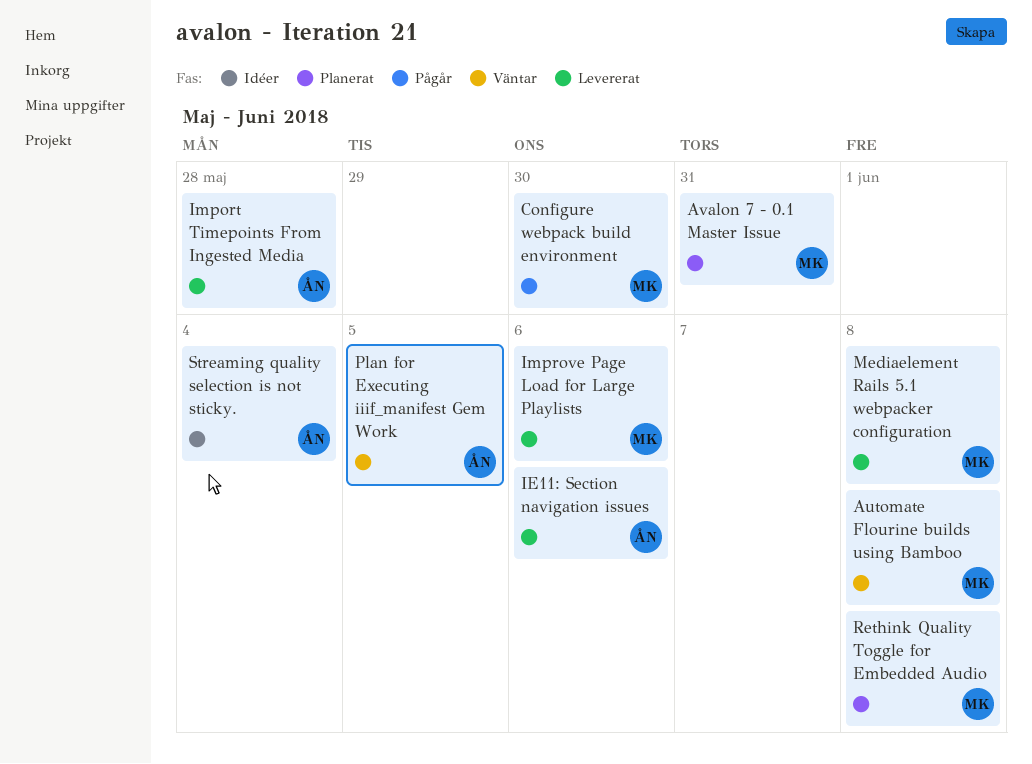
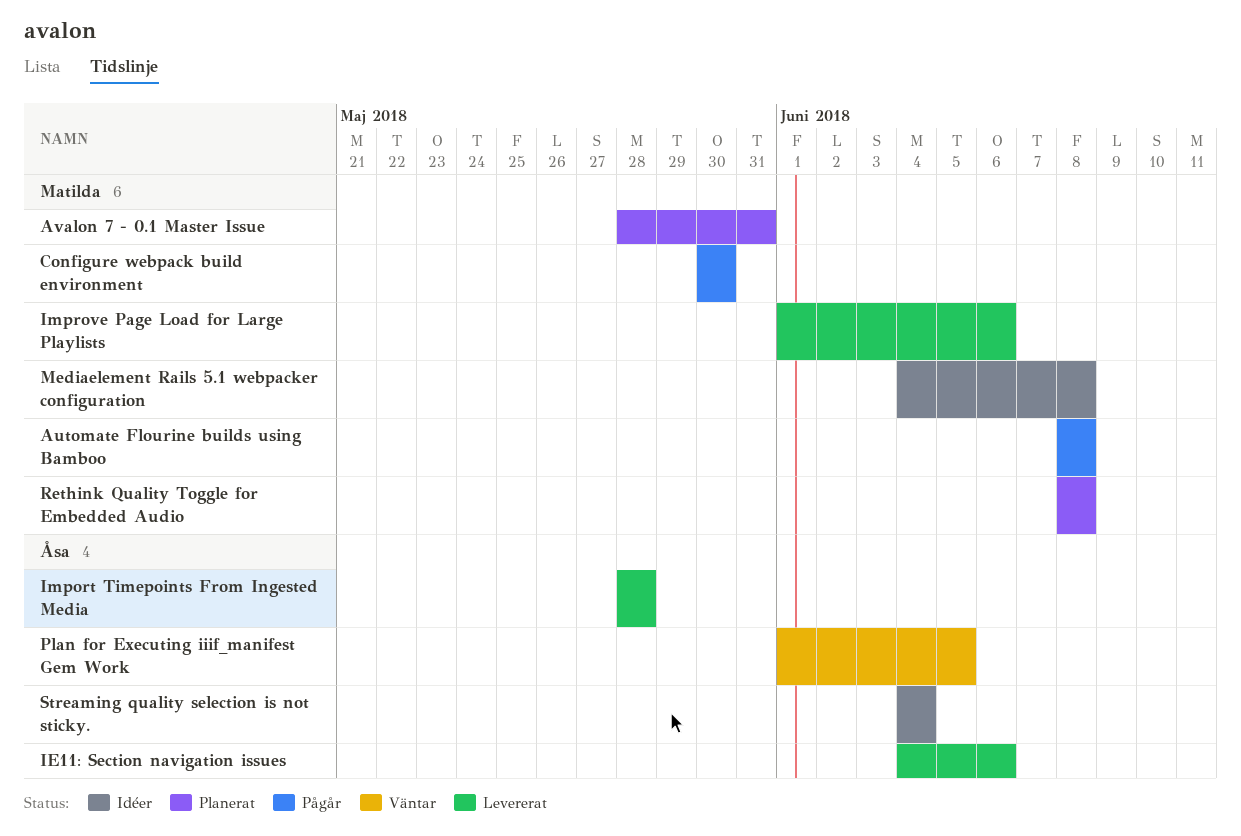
Automate Flourine builds using Bamboo, status: Väntar -> Pågår
Mediaelement Rails 5.1 webpacker configuration, status: Levererat -> Idéer

